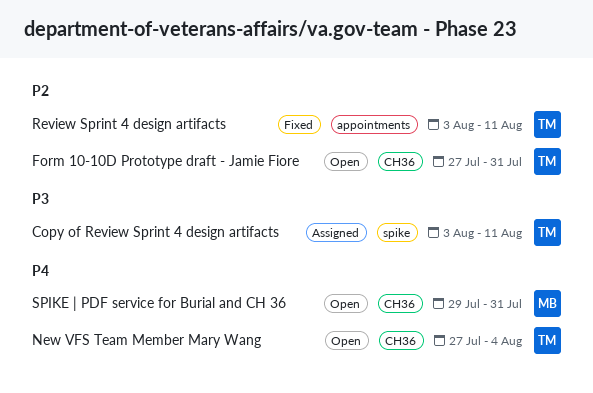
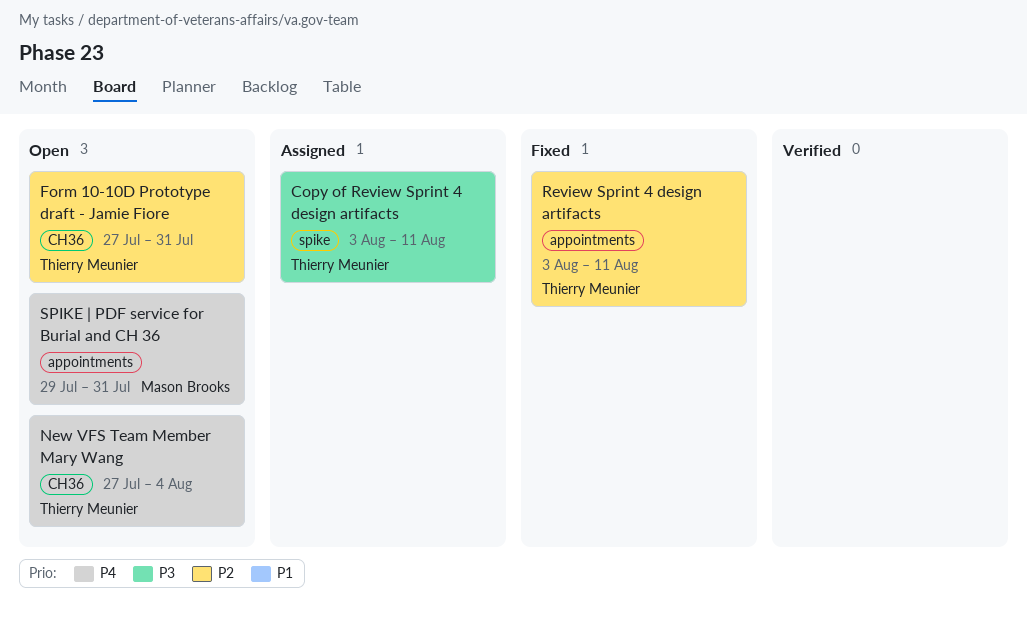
SPIKE | PDF service for Burial and CH 36, label: CH36 -> appointments

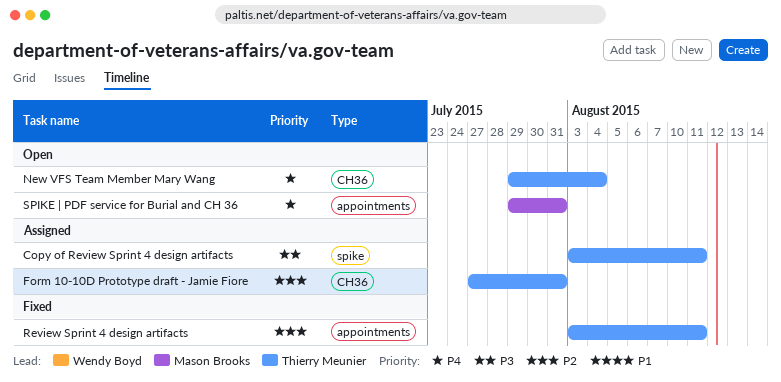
Form 10-10D Prototype draft - Jamie Fiore, status: Open -> Assigned
New VFS Team Member Mary Wang, start: Jul 27 -> Jul 29

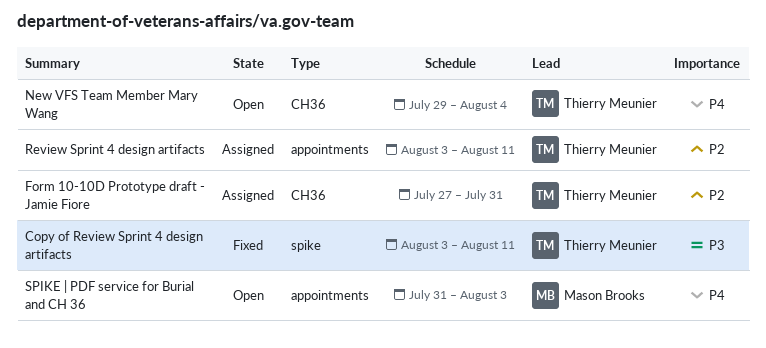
Copy of Review Sprint 4 design artifacts, status: Assigned -> Fixed
Review Sprint 4 design artifacts, status: Fixed -> Assigned
SPIKE | PDF service for Burial and CH 36, start: Jul 29 -> Jul 31
SPIKE | PDF service for Burial and CH 36, due: Jul 31 -> Aug 3

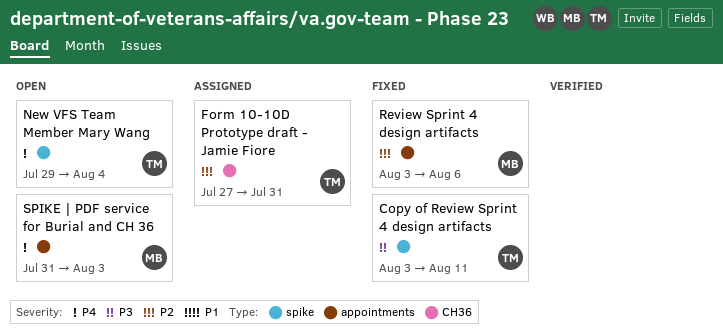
New VFS Team Member Mary Wang, label: CH36 -> spike
Review Sprint 4 design artifacts, status: Assigned -> Fixed
Review Sprint 4 design artifacts, owner: Thierry Meunier -> Mason Brooks
Review Sprint 4 design artifacts, due: Aug 11 -> Aug 6

